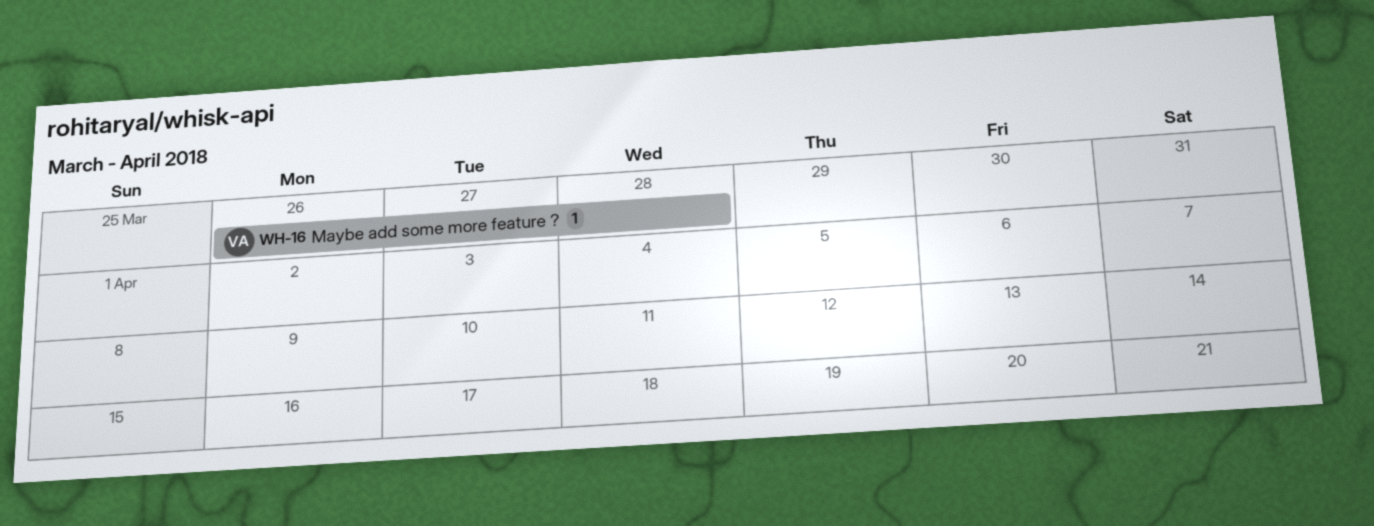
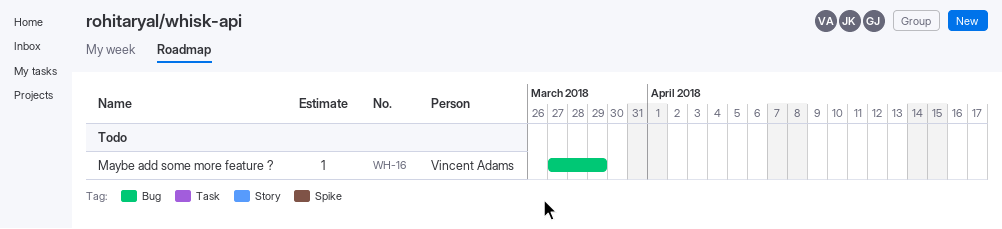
WH-16, start: Mar 26 -> Mar 27
WH-16, due: Mar 28 -> Mar 29

